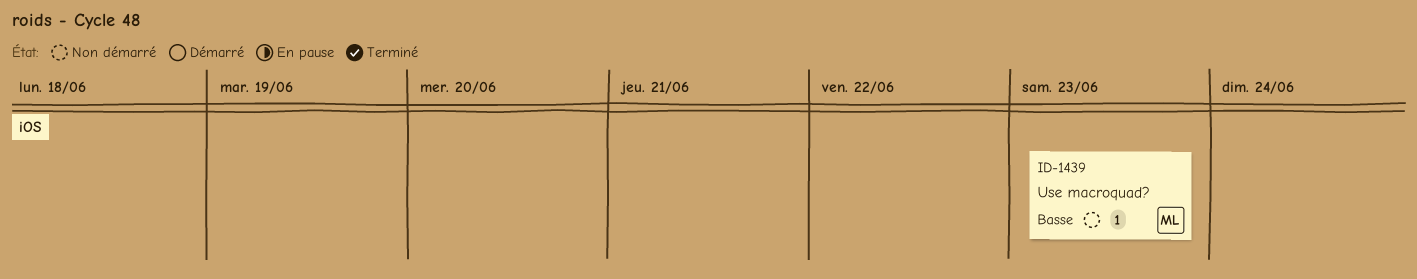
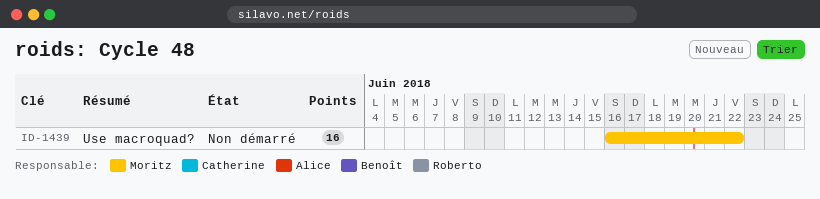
ID-1439, estimate: 1 -> 16
ID-1439, due: Jun 23 -> Jun 22

